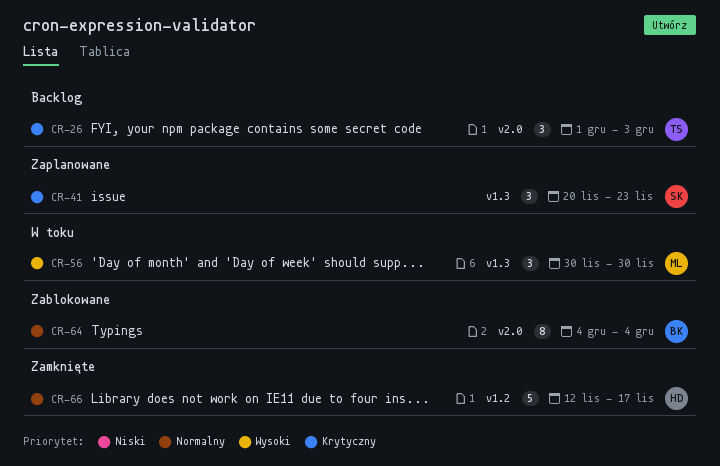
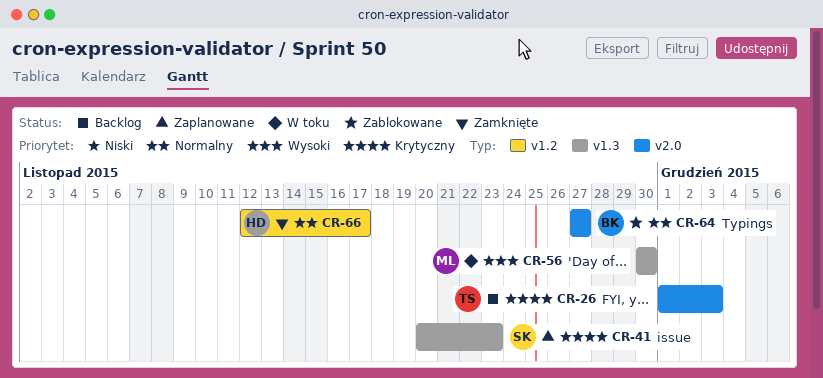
CR-64, start: Dec 4 -> Nov 27
CR-64, due: Dec 4 -> Nov 27

